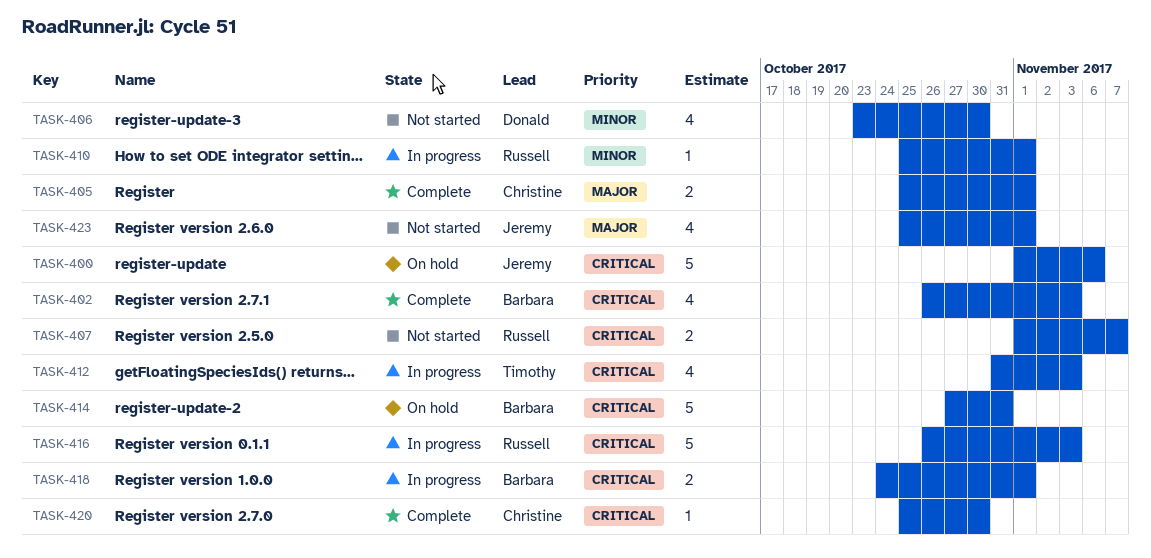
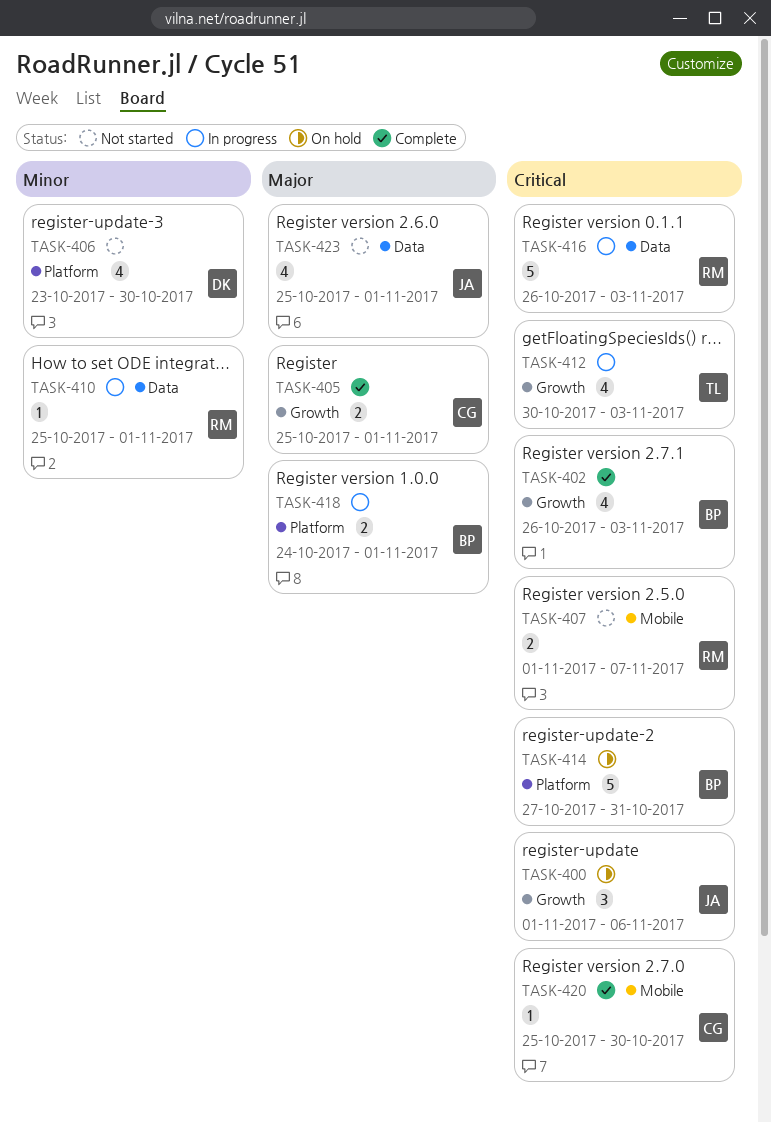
TASK-400, estimate: 5 -> 3
TASK-412, start: Oct 31 -> Oct 30
TASK-418, priority: Critical -> Major

